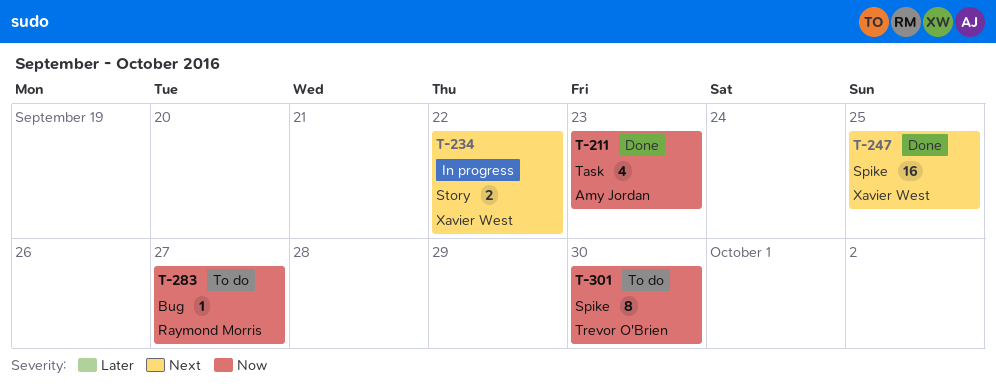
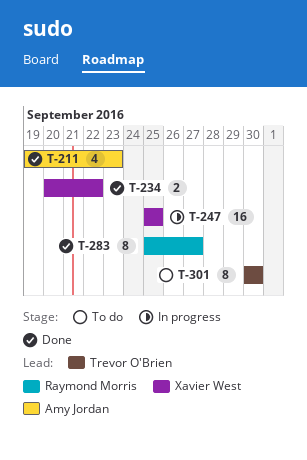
T-234, status: In progress -> Done
T-247, status: Done -> In progress
T-283, status: To do -> Done
T-283, estimate: 1 -> 8

